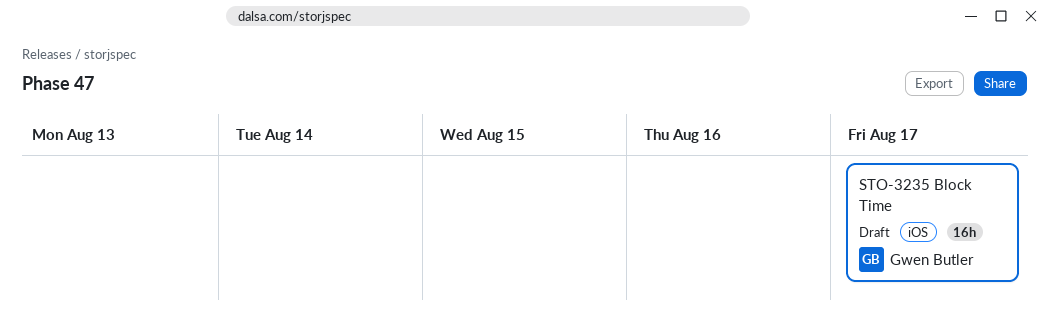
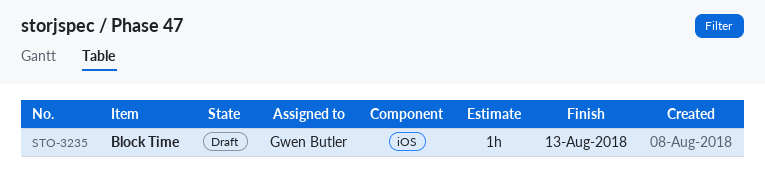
STO-3235, estimate: 16h -> 1h
STO-3235, due: Aug 17 -> Aug 13

